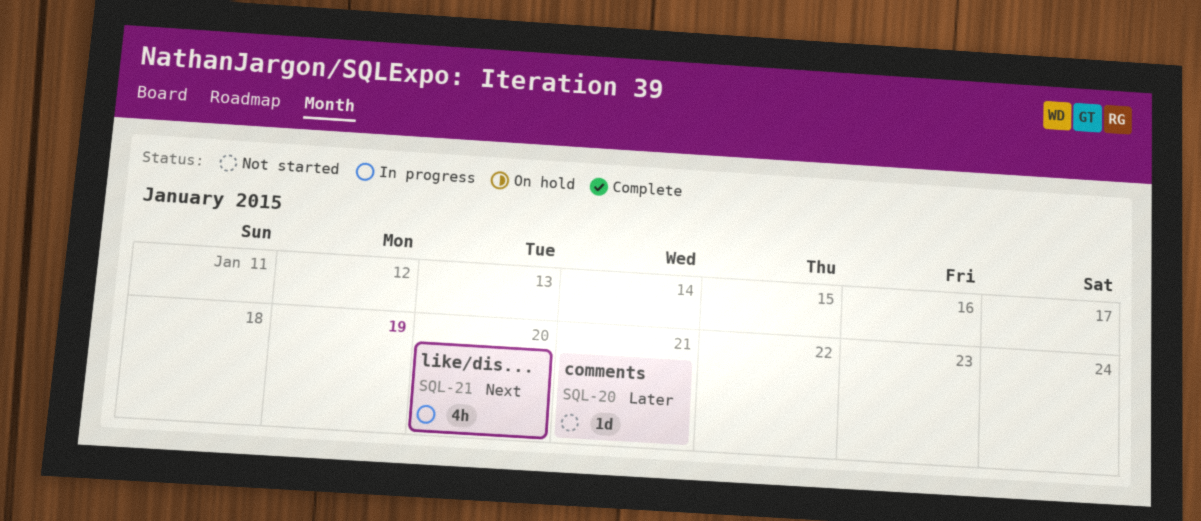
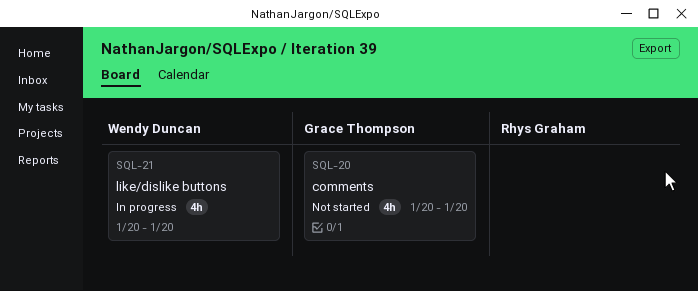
SQL-20, estimate: 1d -> 4h
SQL-20, due: Jan 21 -> Jan 20

